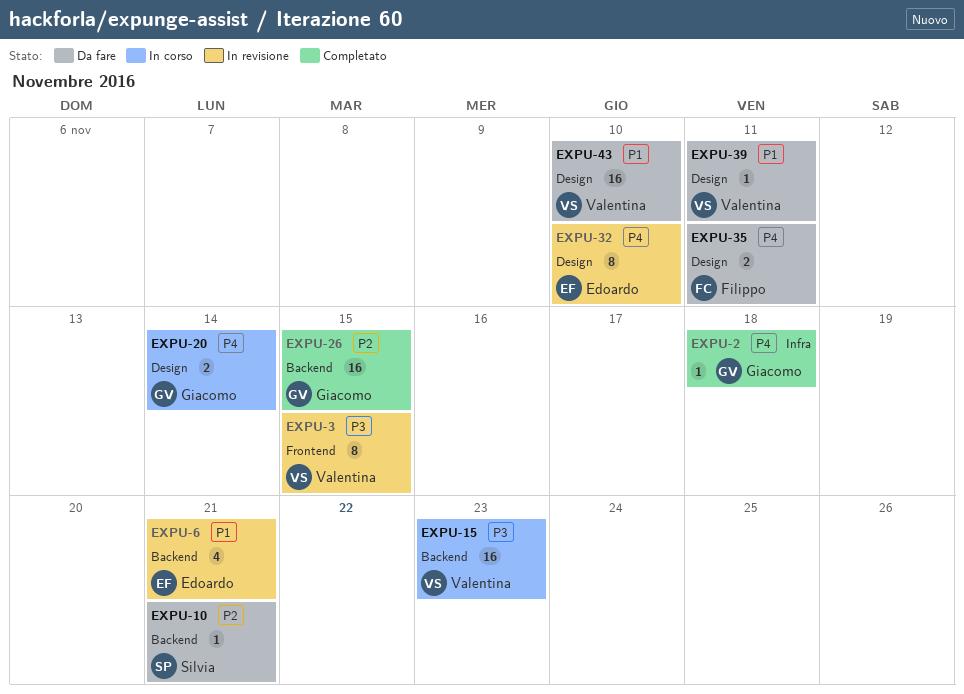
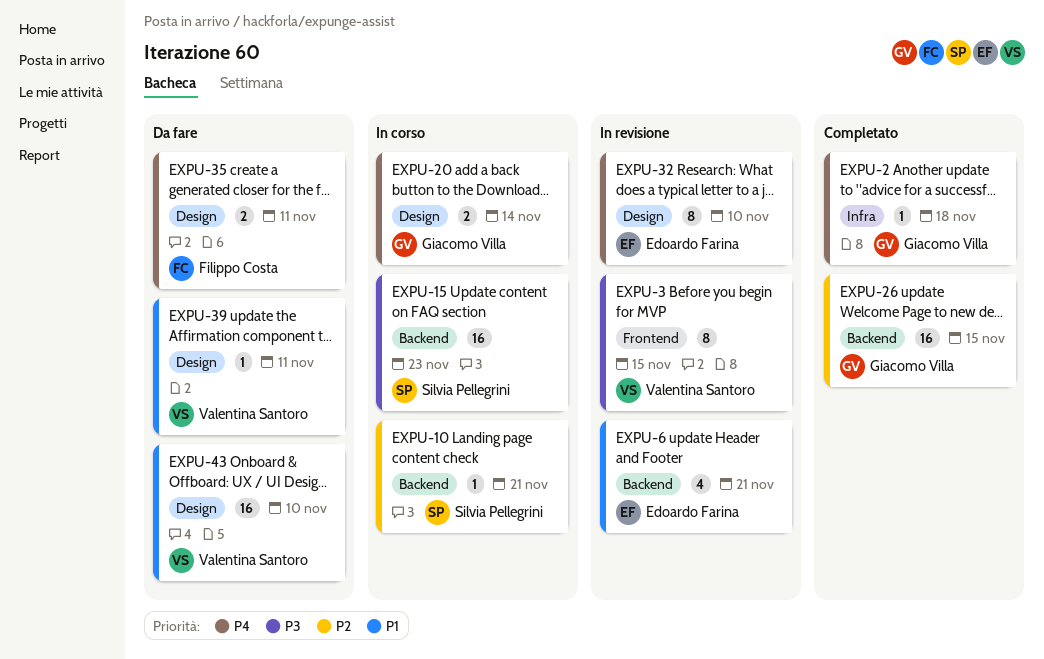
EXPU-10, status: Da fare -> In corso
EXPU-15, owner: Valentina Santoro -> Silvia Pellegrini

